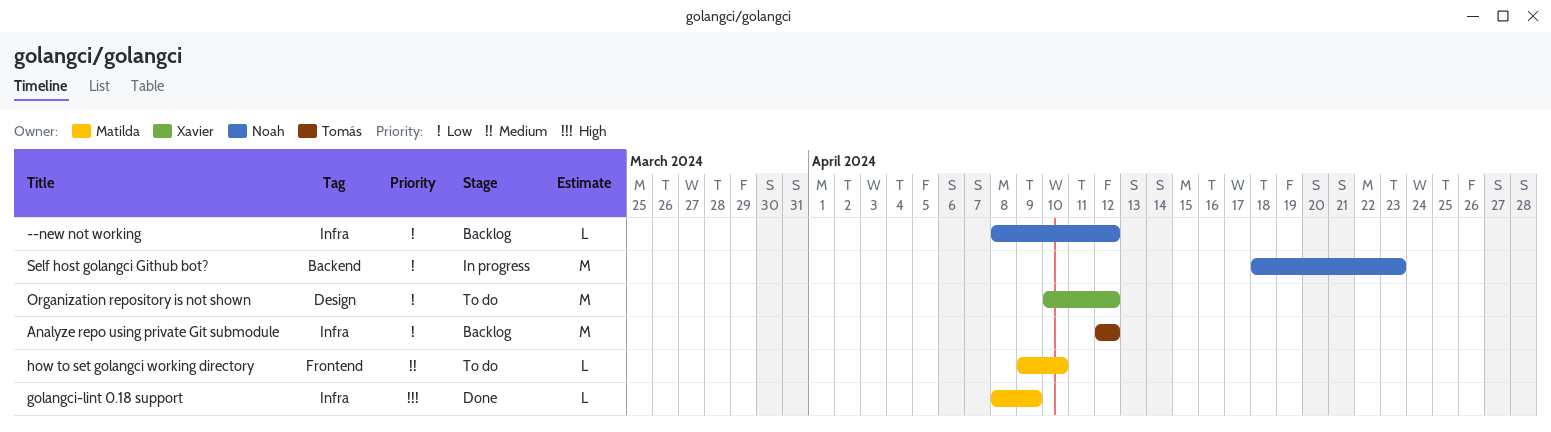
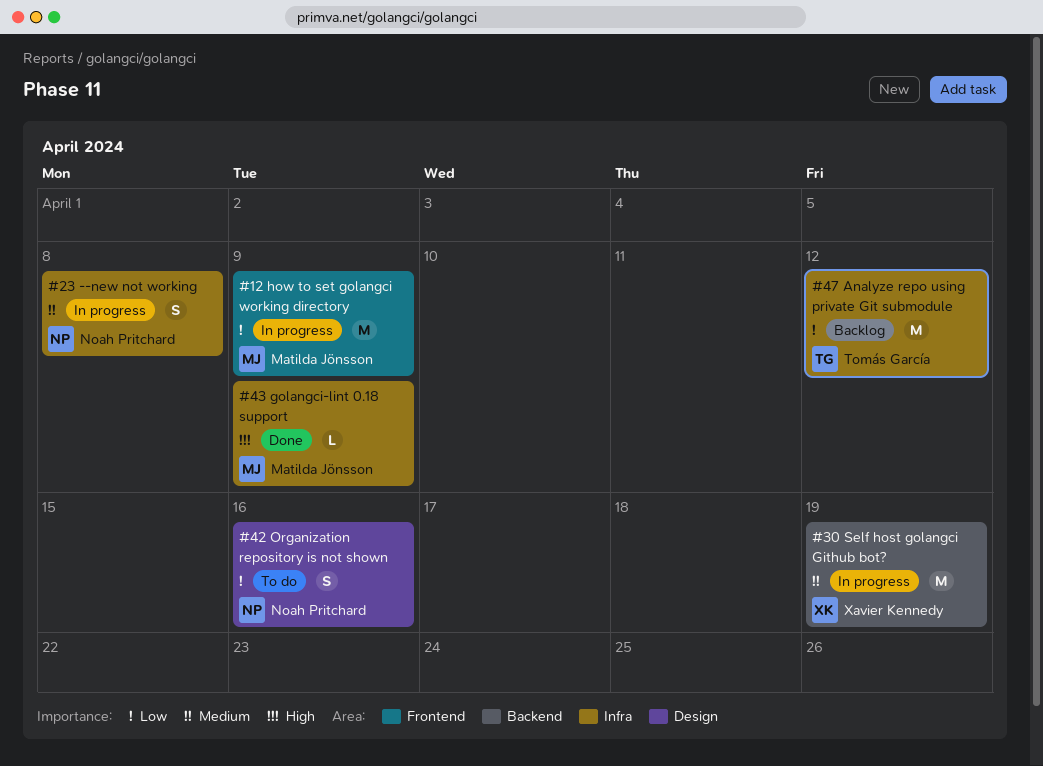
--new not working, status: Backlog -> In progress
--new not working, priority: Low -> Medium
--new not working, estimate: L -> S
--new not working, due: Apr 12 -> Apr 8
how to set golangci working directory, status: To do -> In progress
how to set golangci working directory, priority: Medium -> Low
how to set golangci working directory, estimate: L -> M
how to set golangci working directory, due: Apr 10 -> Apr 9
Organization repository is not shown, owner: Xavier Kennedy -> Noah Pritchard
Organization repository is not shown, estimate: M -> S
Organization repository is not shown, due: Apr 12 -> Apr 16
Self host golangci Github bot?, owner: Noah Pritchard -> Xavier Kennedy
Self host golangci Github bot?, priority: Low -> Medium
Self host golangci Github bot?, due: Apr 23 -> Apr 19

